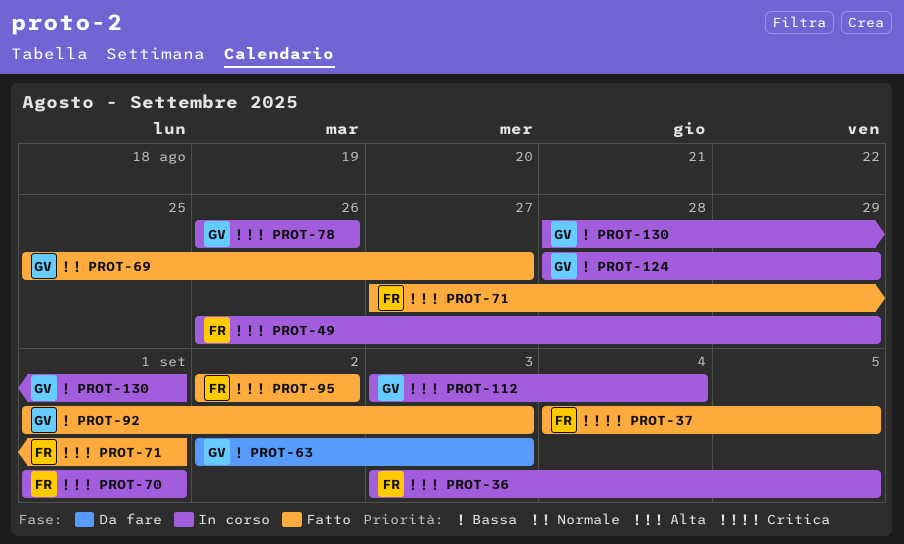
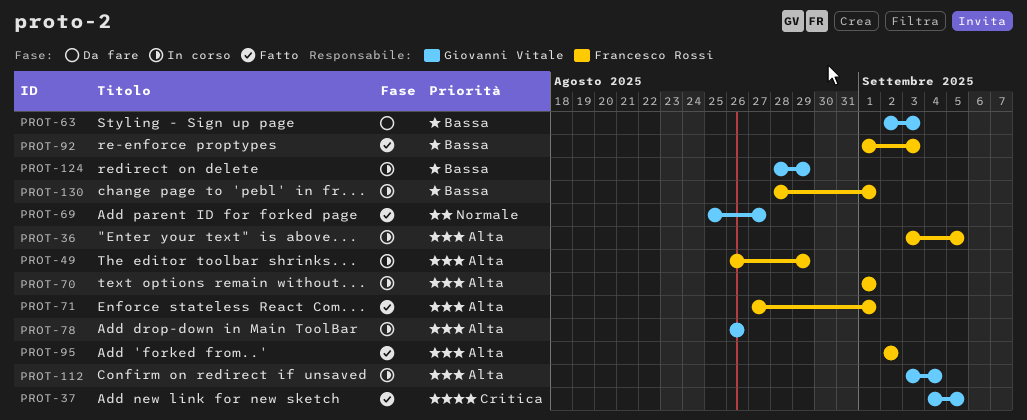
PROT-37, owner: Francesco Rossi -> Giovanni Vitale
PROT-92, owner: Giovanni Vitale -> Francesco Rossi
PROT-130, owner: Giovanni Vitale -> Francesco Rossi

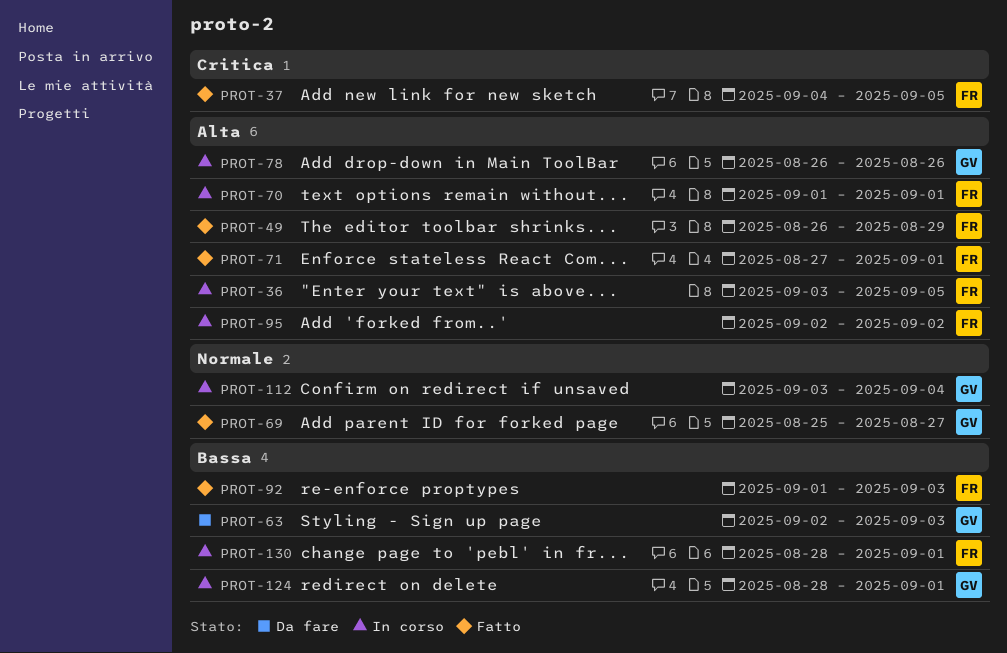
PROT-37, owner: Giovanni Vitale -> Francesco Rossi
PROT-49, status: In corso -> Fatto
PROT-95, status: Fatto -> In corso
PROT-112, priority: Alta -> Normale
PROT-124, due: Aug 29 -> Sep 1

